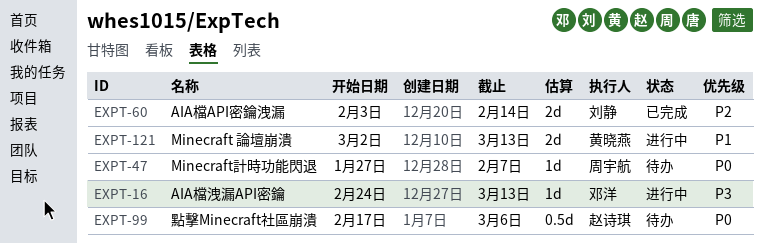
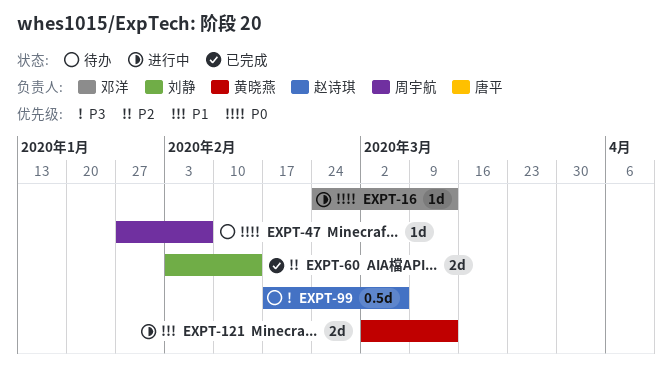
EXPT-16, priority: P3 -> P0
EXPT-99, priority: P0 -> P3

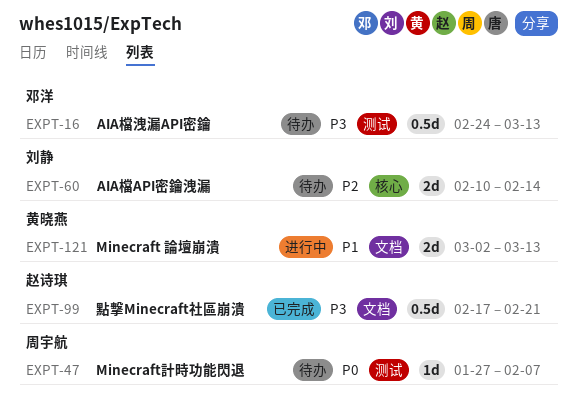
EXPT-16, status: 进行中 -> 待办
EXPT-16, priority: P0 -> P3
EXPT-16, estimate: 1d -> 0.5d
EXPT-60, status: 已完成 -> 待办
EXPT-60, start: Feb 3 -> Feb 10
EXPT-99, status: 待办 -> 已完成
EXPT-99, due: Mar 6 -> Feb 21

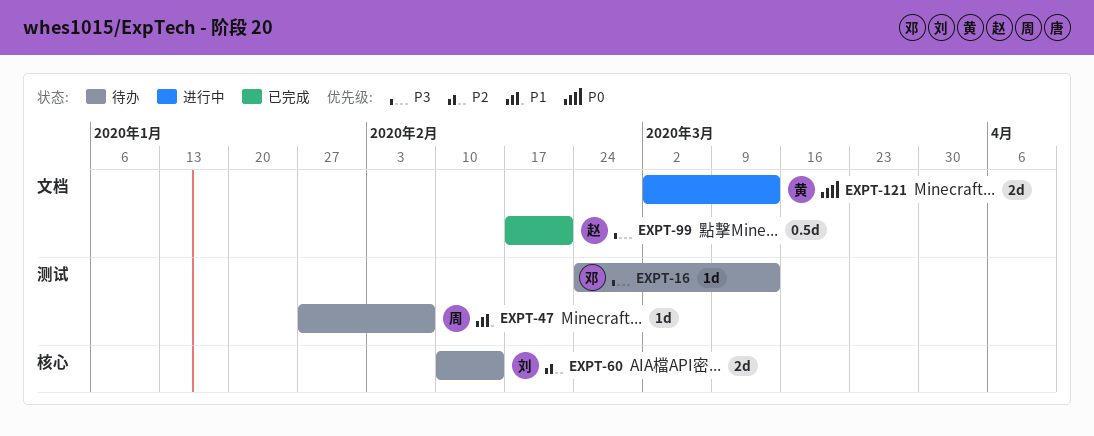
EXPT-16, estimate: 0.5d -> 1d
EXPT-47, priority: P0 -> P1
EXPT-121, priority: P1 -> P0

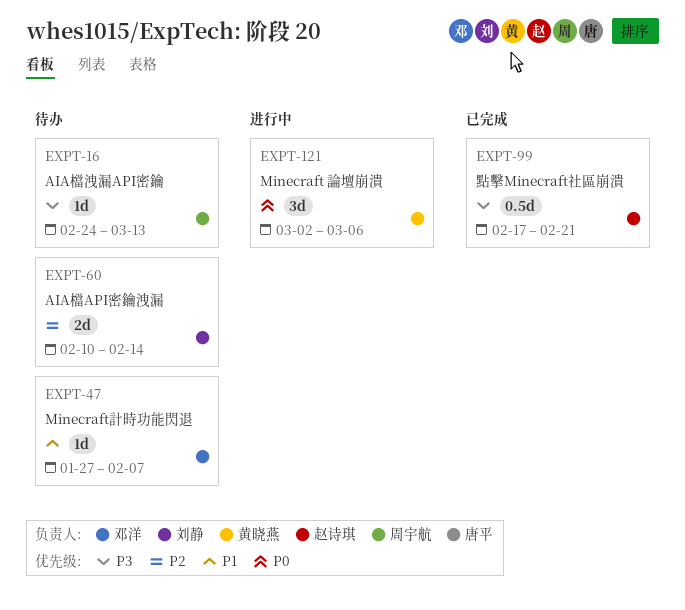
EXPT-16, owner: 邓洋 -> 周宇航
EXPT-47, owner: 周宇航 -> 邓洋
EXPT-121, estimate: 2d -> 3d
EXPT-121, due: Mar 13 -> Mar 6

